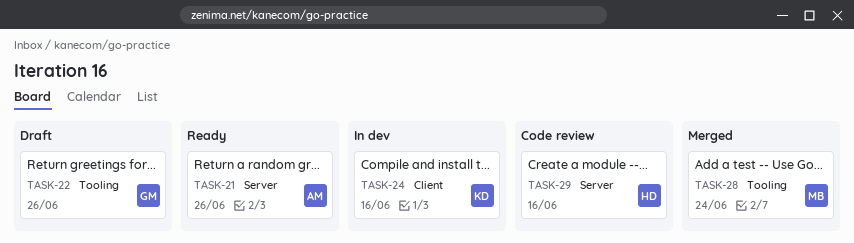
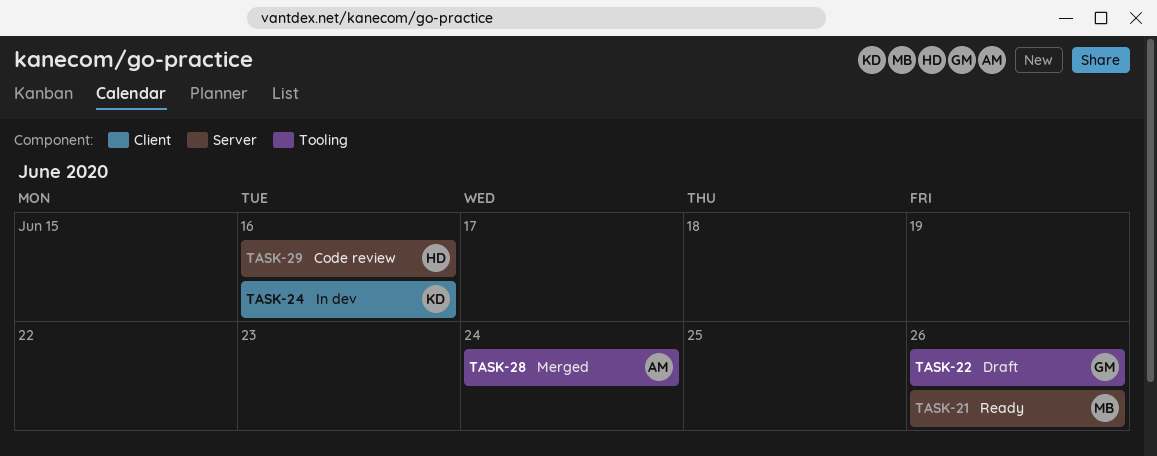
TASK-21, owner: AM -> MB
TASK-28, owner: MB -> AM

